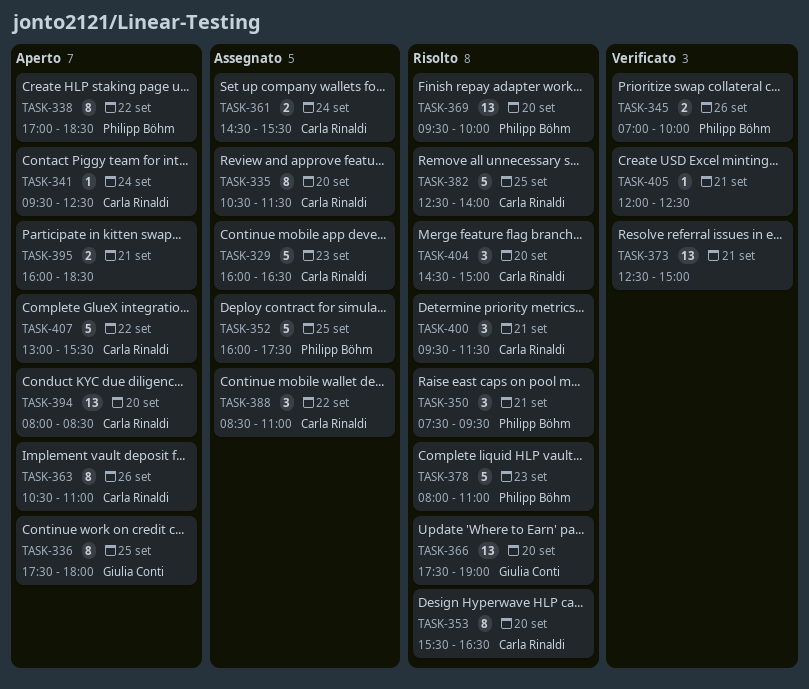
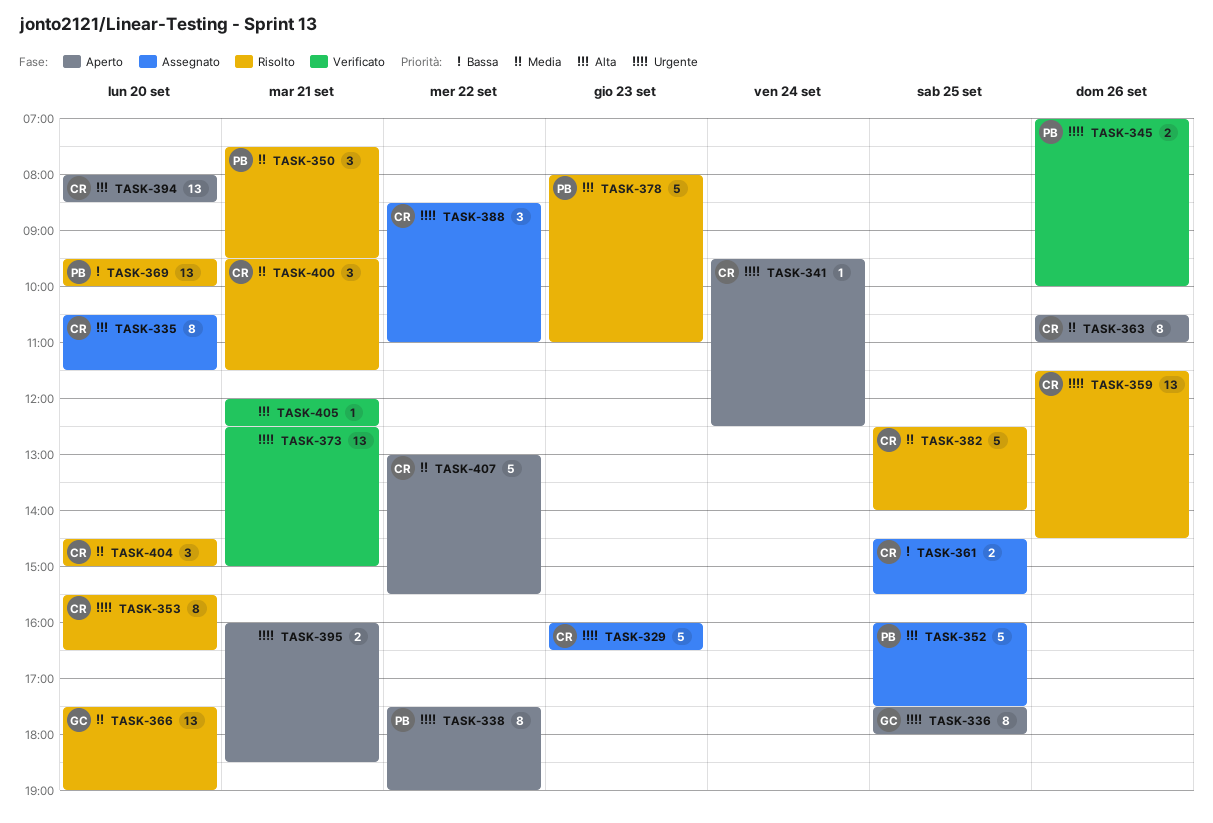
TASK-338, begins: 17:00 -> 17:30
TASK-338, ends: 18:30 -> 19:00
TASK-359: none -> present
TASK-361, day: Sep 24 -> Sep 25

